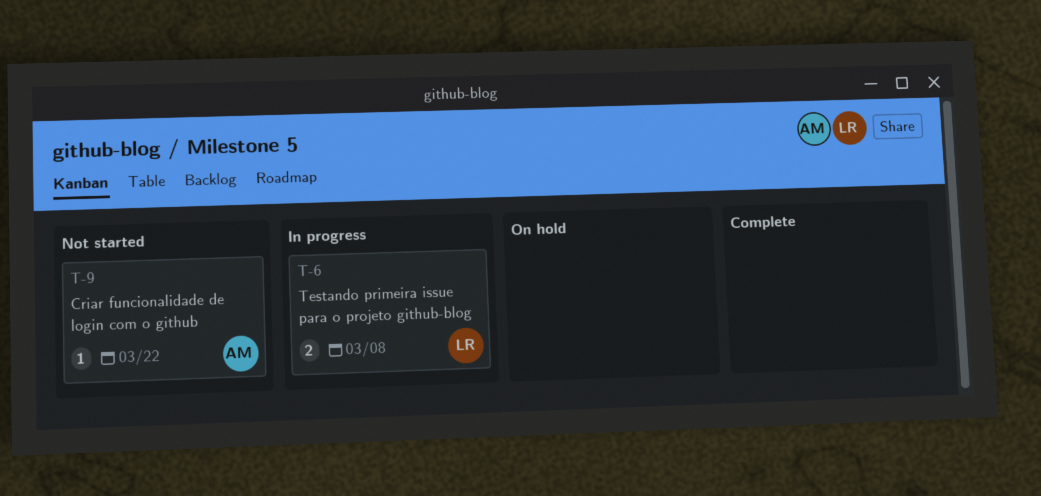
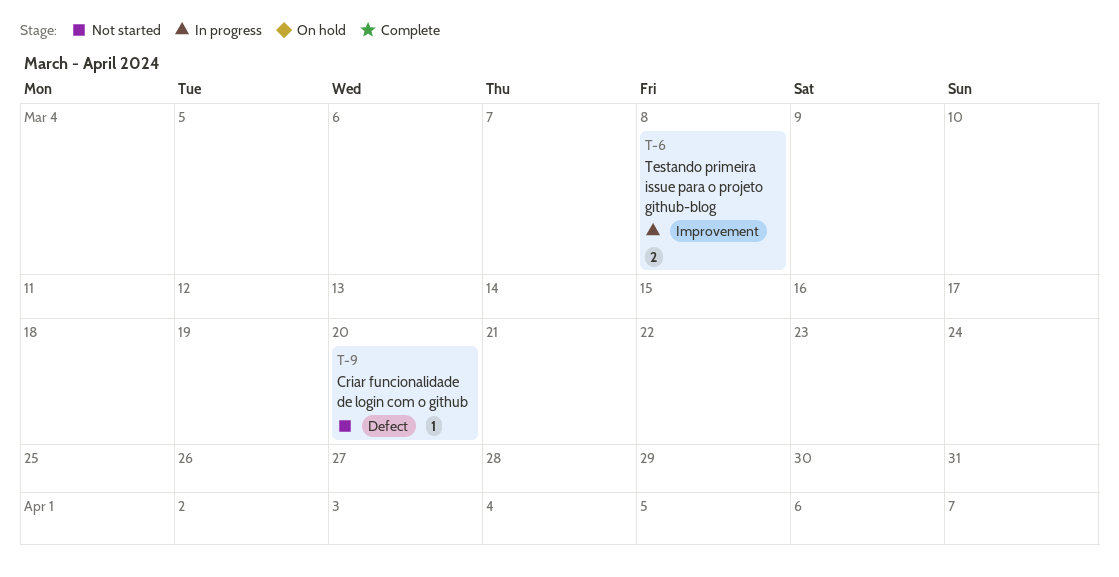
T-9, due: Mar 22 -> Mar 20

